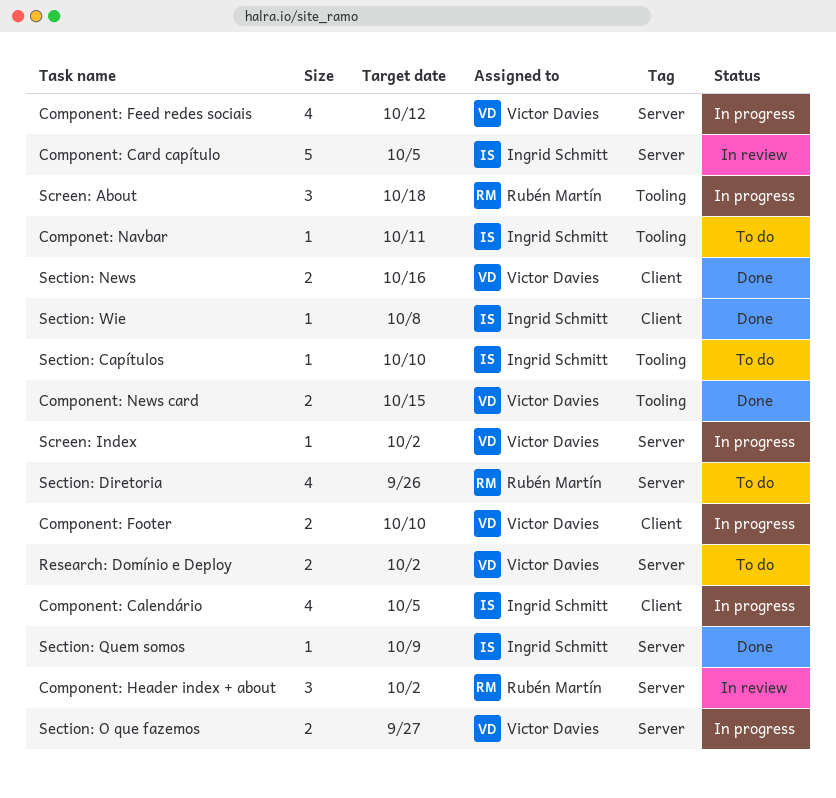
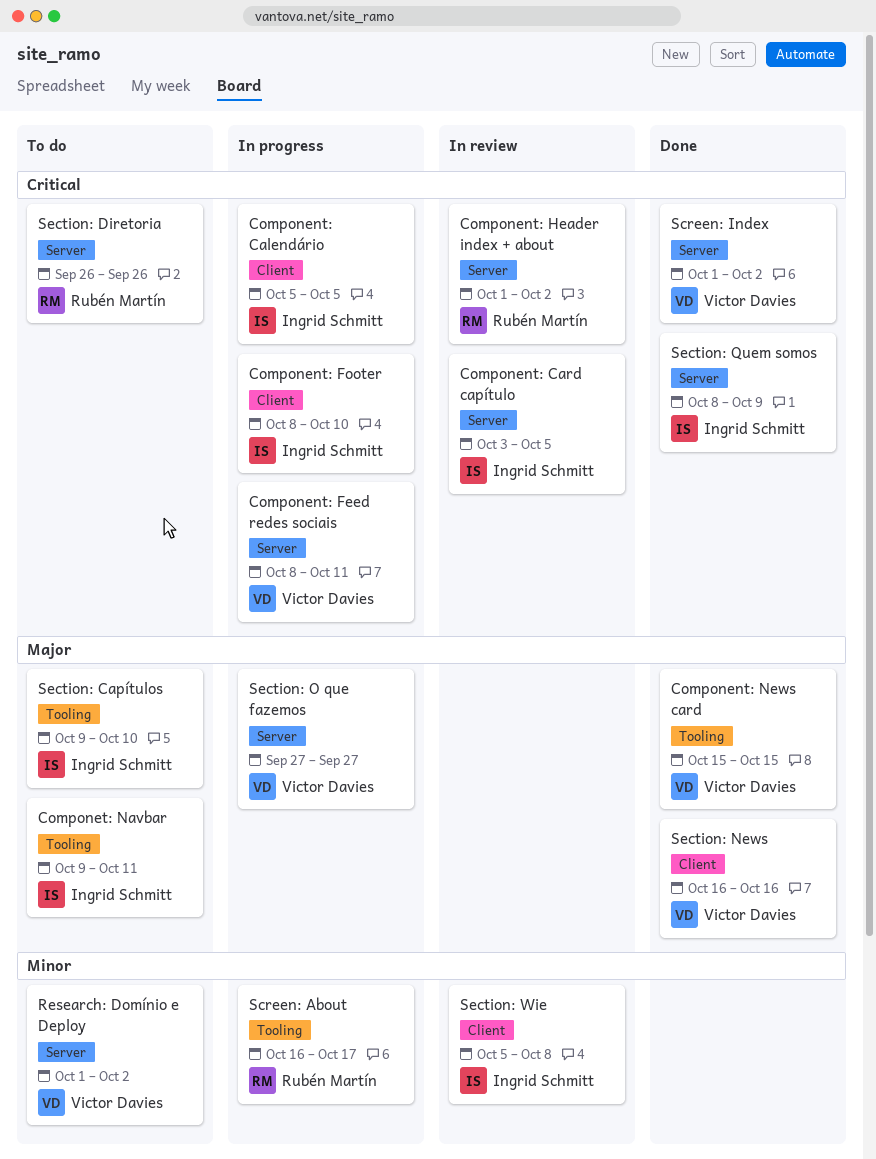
Component: Feed redes sociais, due: Oct 12 -> Oct 11
Component: Footer, owner: Victor Davies -> Ingrid Schmitt
Screen: About, due: Oct 18 -> Oct 17
Screen: Index, status: In progress -> Done
Section: Wie, status: Done -> In review

